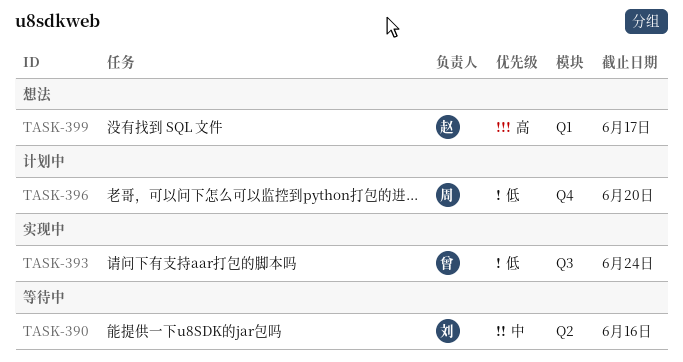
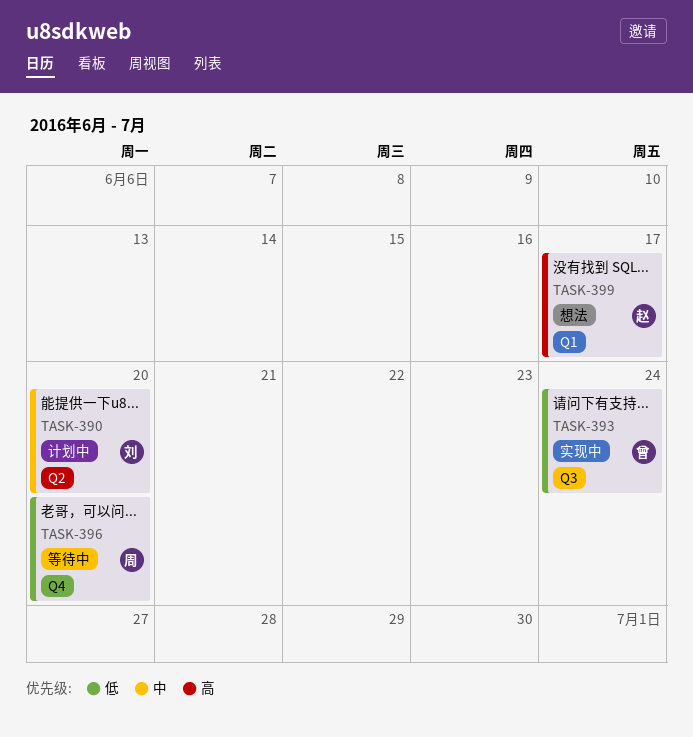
TASK-390, status: 等待中 -> 计划中
TASK-390, due: Jun 16 -> Jun 20
TASK-396, status: 计划中 -> 等待中

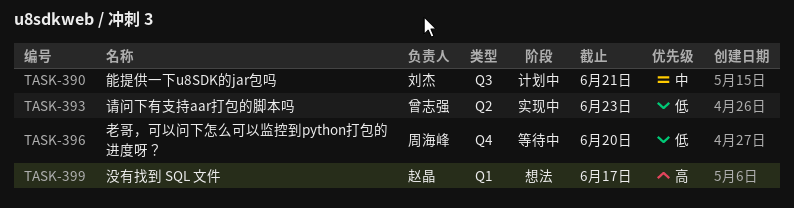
TASK-390, label: Q2 -> Q3
TASK-390, due: Jun 20 -> Jun 21
TASK-393, label: Q3 -> Q2
TASK-393, due: Jun 24 -> Jun 23

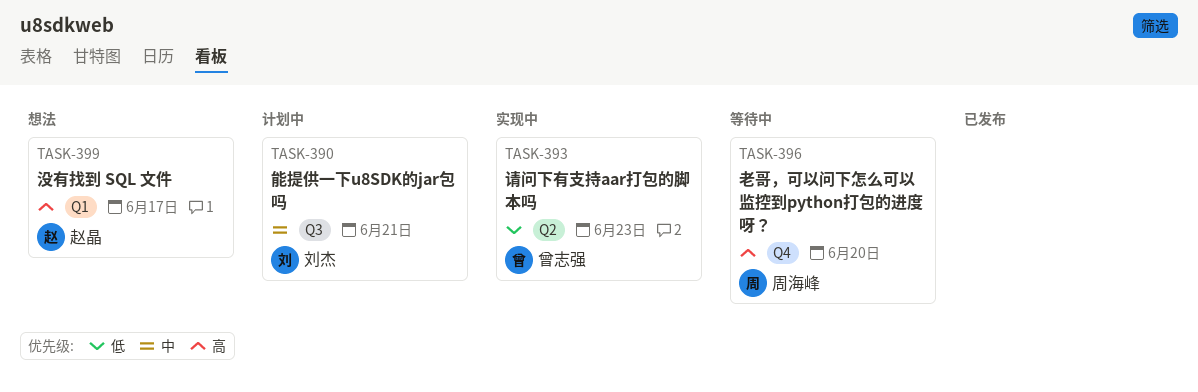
TASK-396, priority: 低 -> 高

